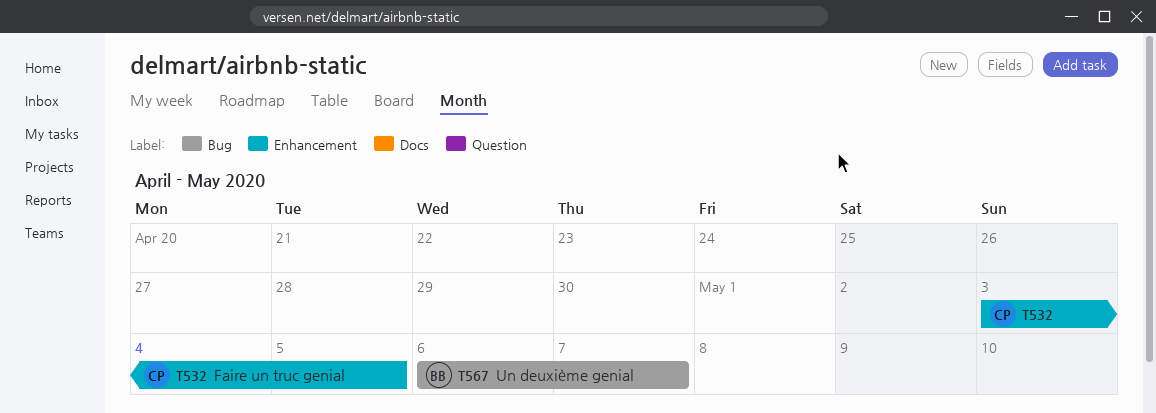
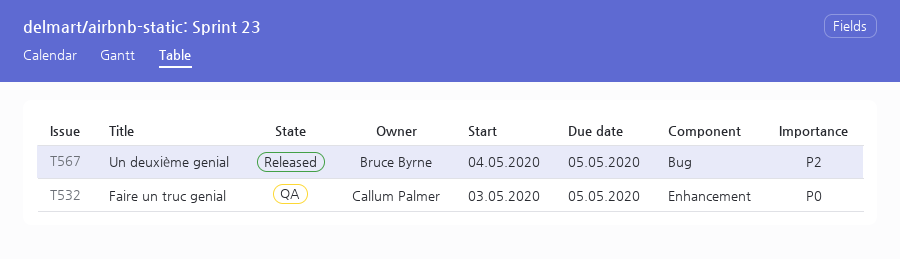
T567, start: May 6 -> May 4
T567, due: May 7 -> May 5

